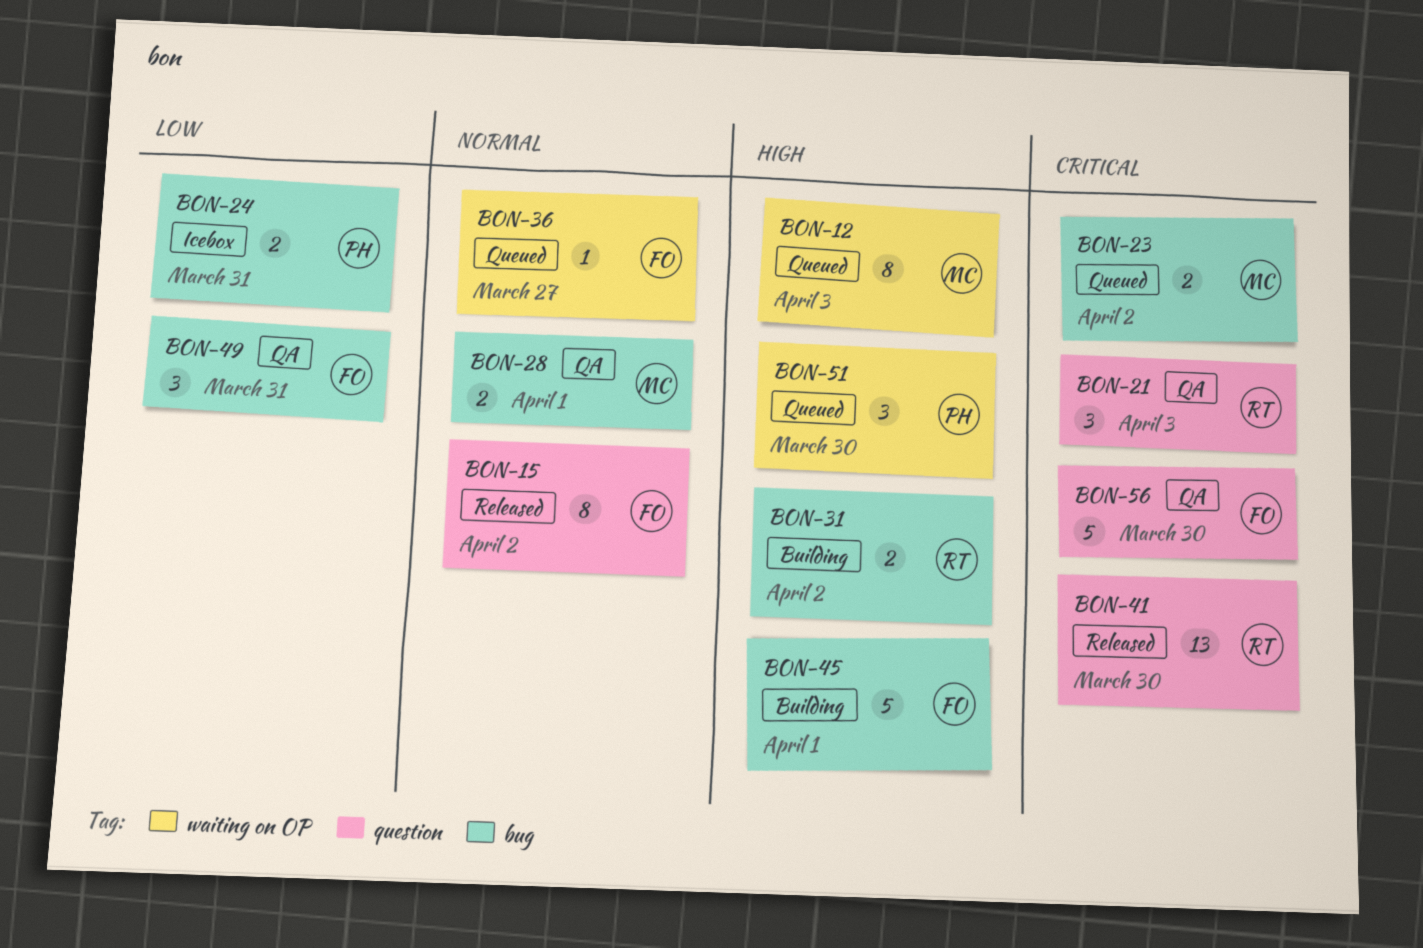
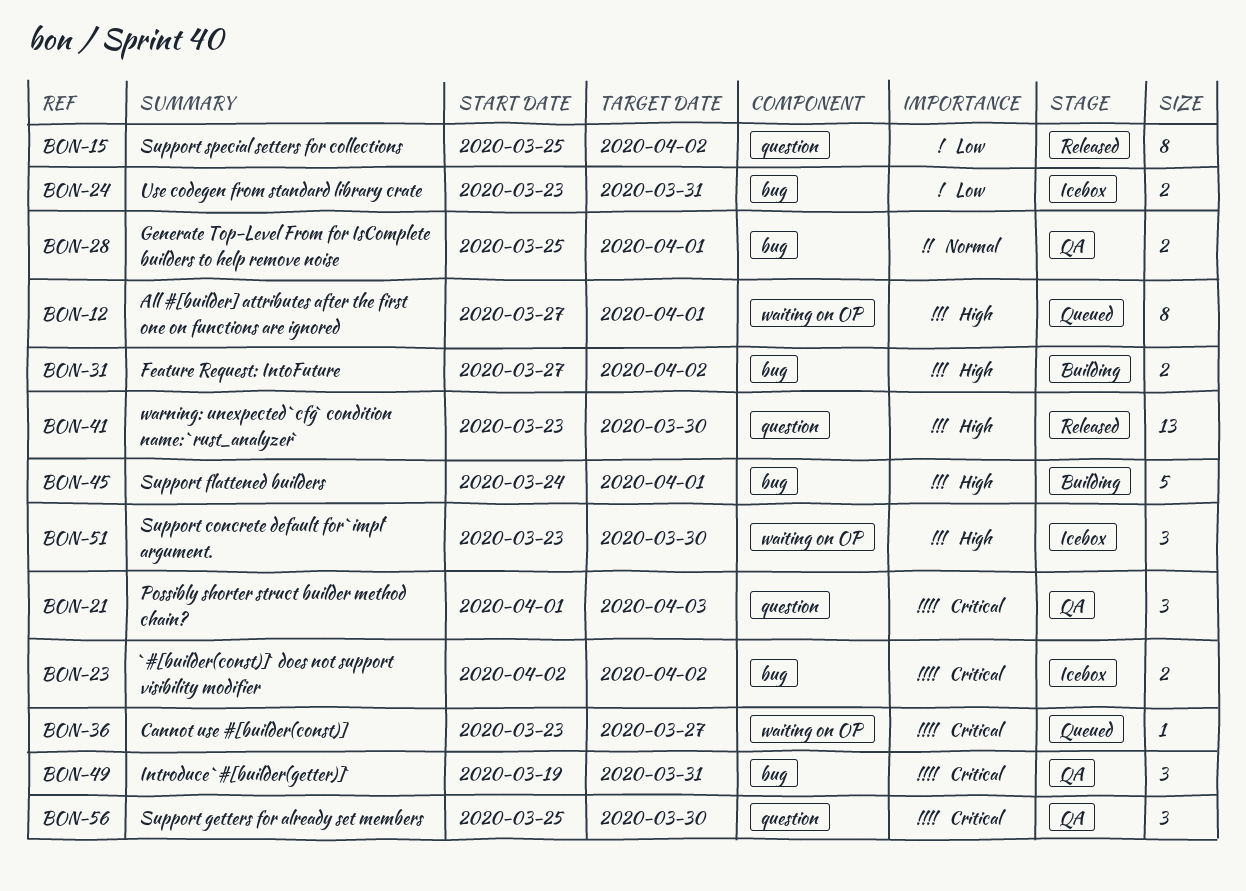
BON-12, due: Apr 3 -> Apr 1
BON-15, priority: Normal -> Low
BON-23, status: Queued -> Icebox
BON-36, priority: Normal -> Critical
BON-41, priority: Critical -> High
BON-49, priority: Low -> Critical
BON-51, status: Queued -> Icebox
BON-56, estimate: 5 -> 3

